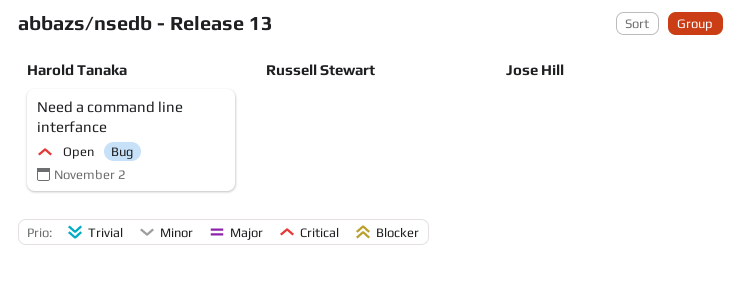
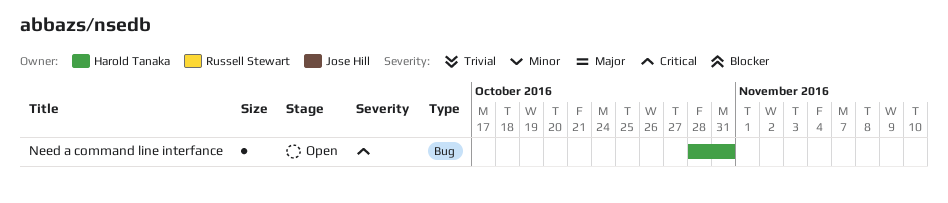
Need a command line interfance, due: Nov 2 -> Oct 31

